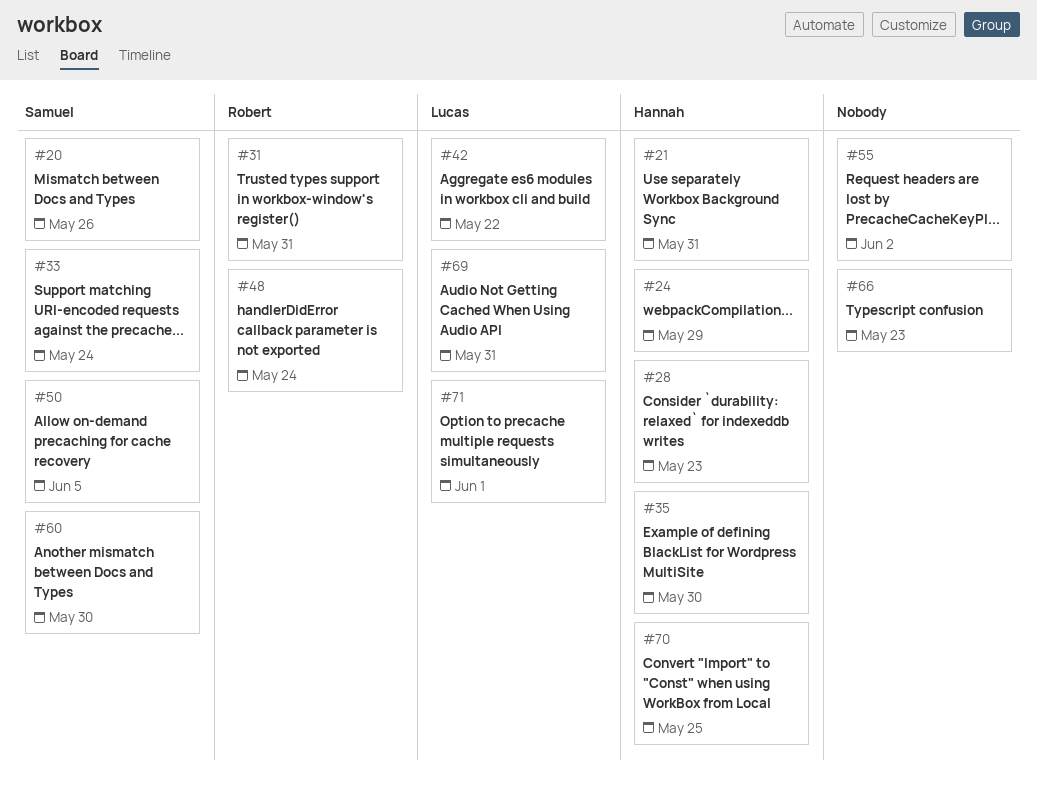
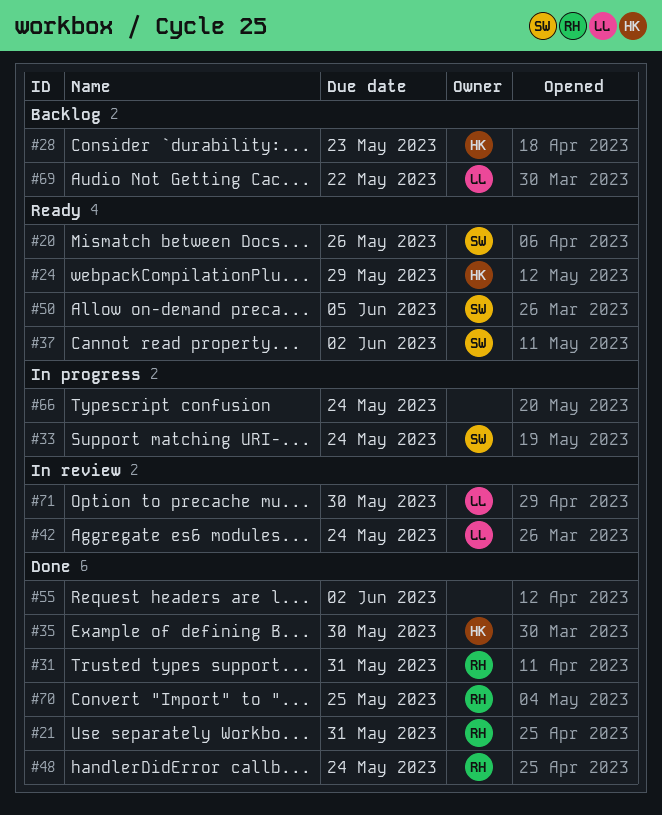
#21, owner: Hannah -> Robert
#37: none -> present
#42, due: May 22 -> May 24
#60: present -> none
#66, due: May 23 -> May 24
#69, due: May 31 -> May 22
#70, owner: Hannah -> Robert
#71, due: Jun 1 -> May 30

